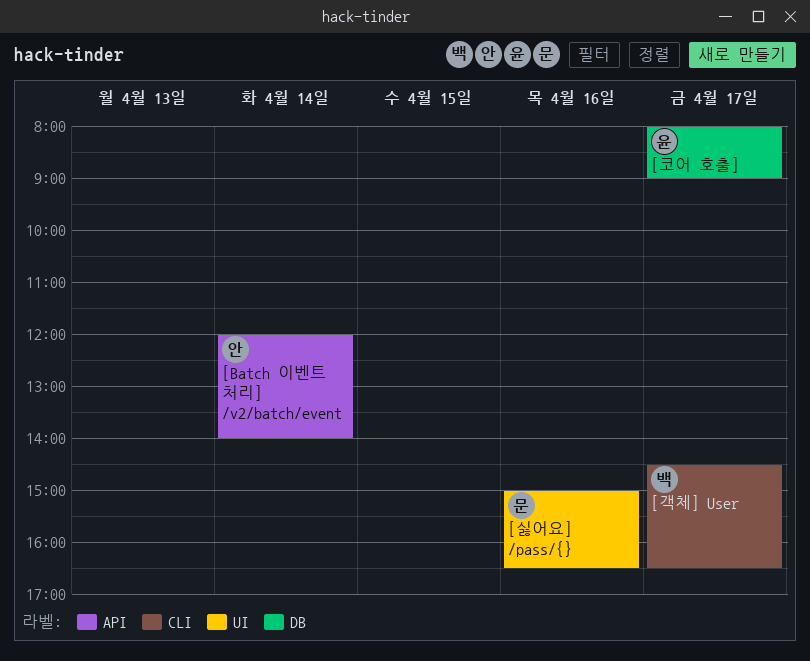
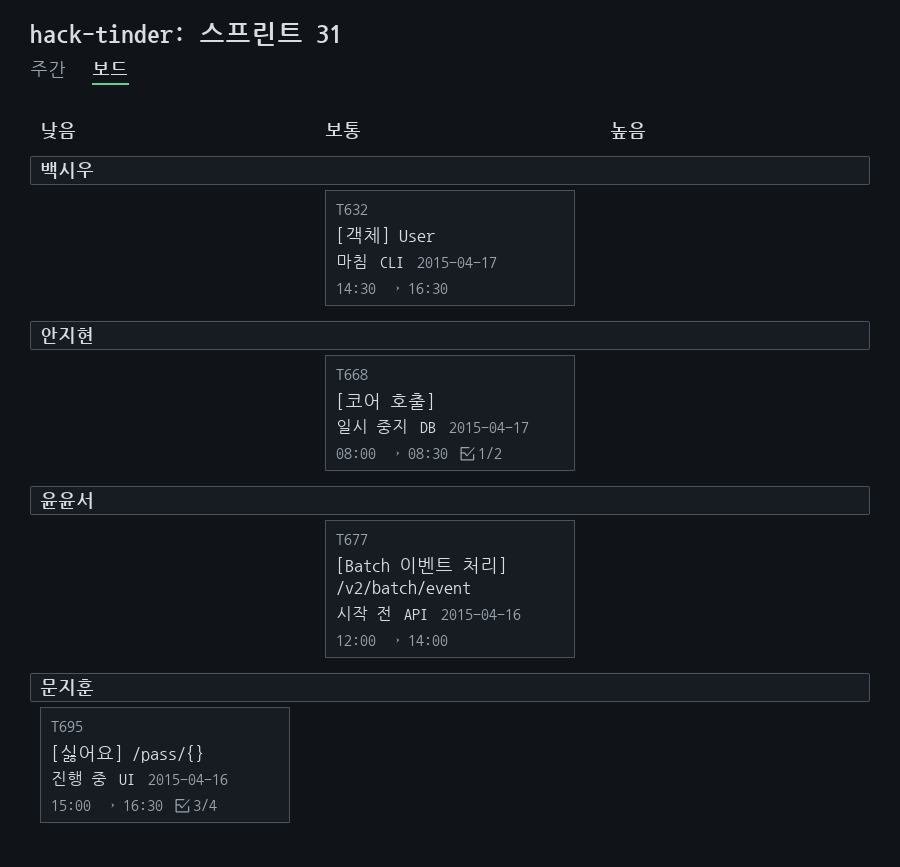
[Batch 이벤트 처리] /v2/batch/event, owner: 안지현 -> 윤윤서
[Batch 이벤트 처리] /v2/batch/event, day: Apr 14 -> Apr 16
[코어 호출], owner: 윤윤서 -> 안지현
[코어 호출], ends: 09:00 -> 08:30

